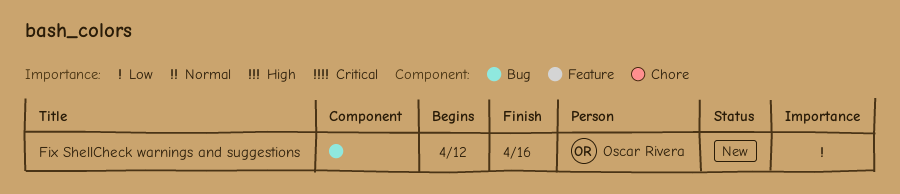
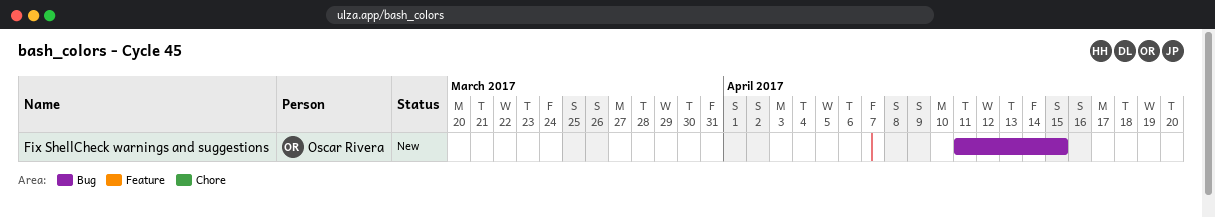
Fix ShellCheck warnings and suggestions, start: Apr 12 -> Apr 11
Fix ShellCheck warnings and suggestions, due: Apr 16 -> Apr 15

